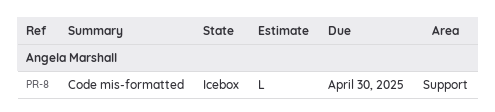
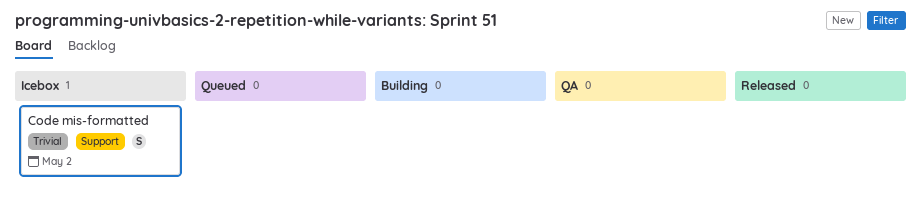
Code mis-formatted, estimate: L -> S
Code mis-formatted, due: Apr 30 -> May 2

